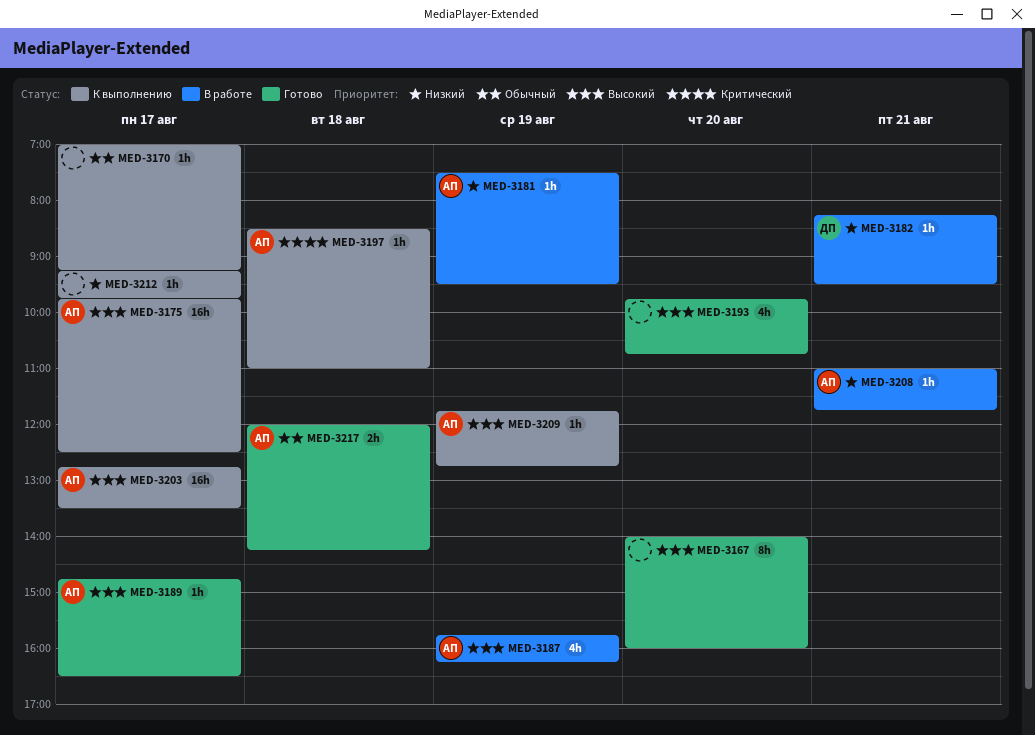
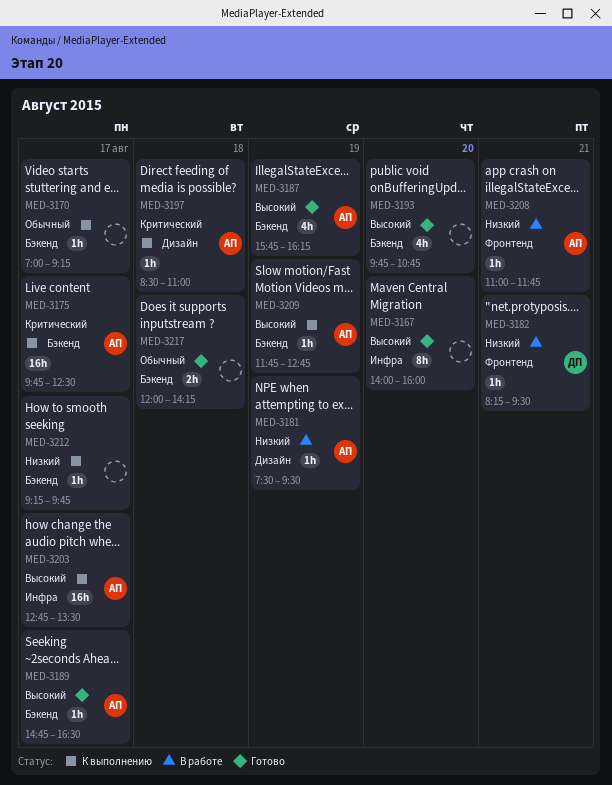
MED-3175, priority: Высокий -> Критический
MED-3187, status: В работе -> Готово
MED-3217, owner: АП -> none

